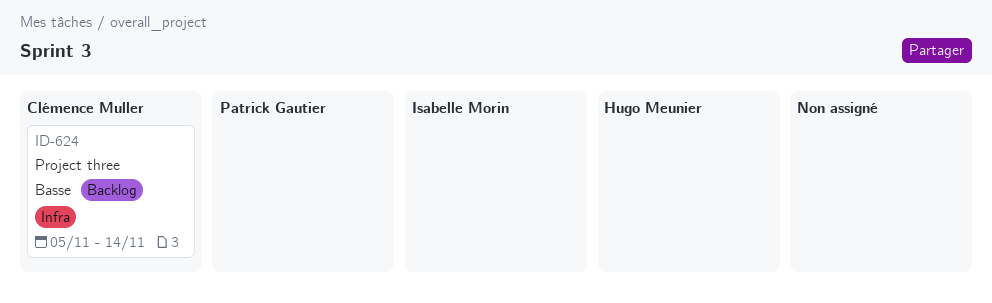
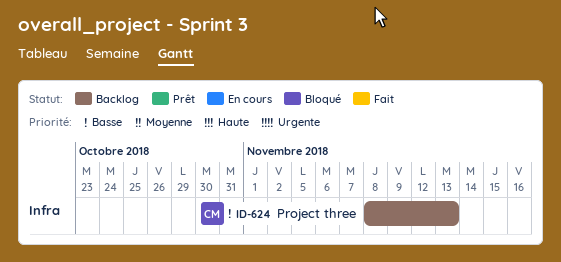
ID-624, start: Nov 5 -> Nov 8
ID-624, due: Nov 14 -> Nov 13

